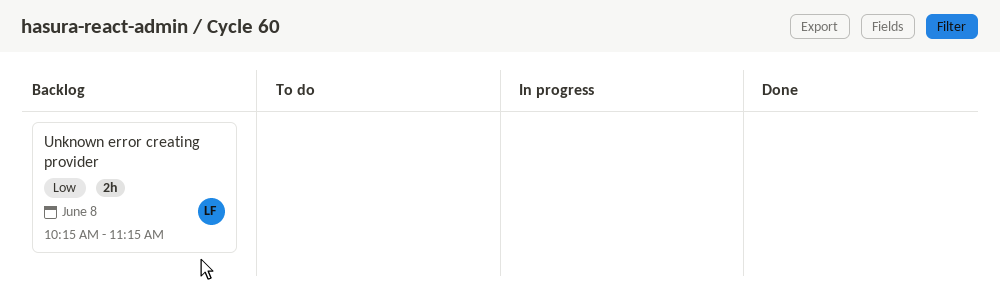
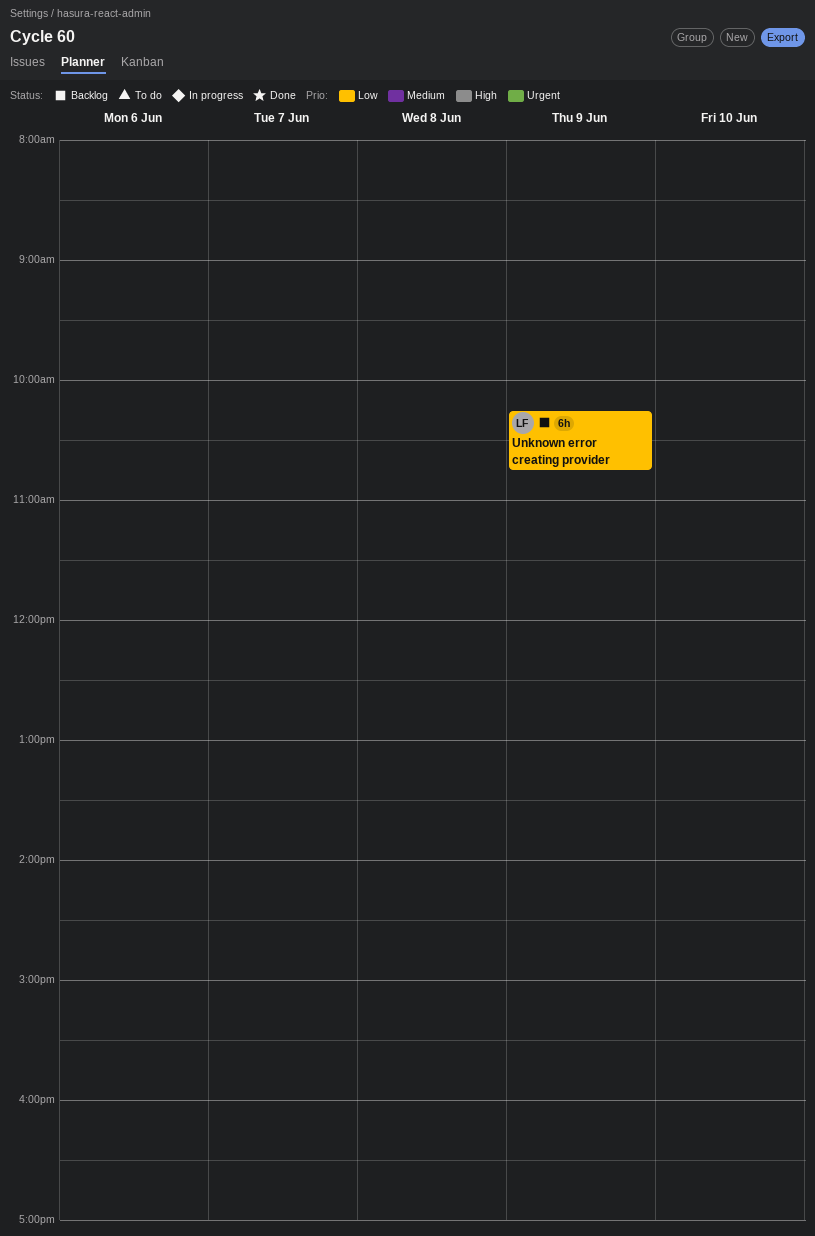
Unknown error creating provider, estimate: 2h -> 6h
Unknown error creating provider, day: Jun 8 -> Jun 9
Unknown error creating provider, ends: 11:15 -> 10:45

